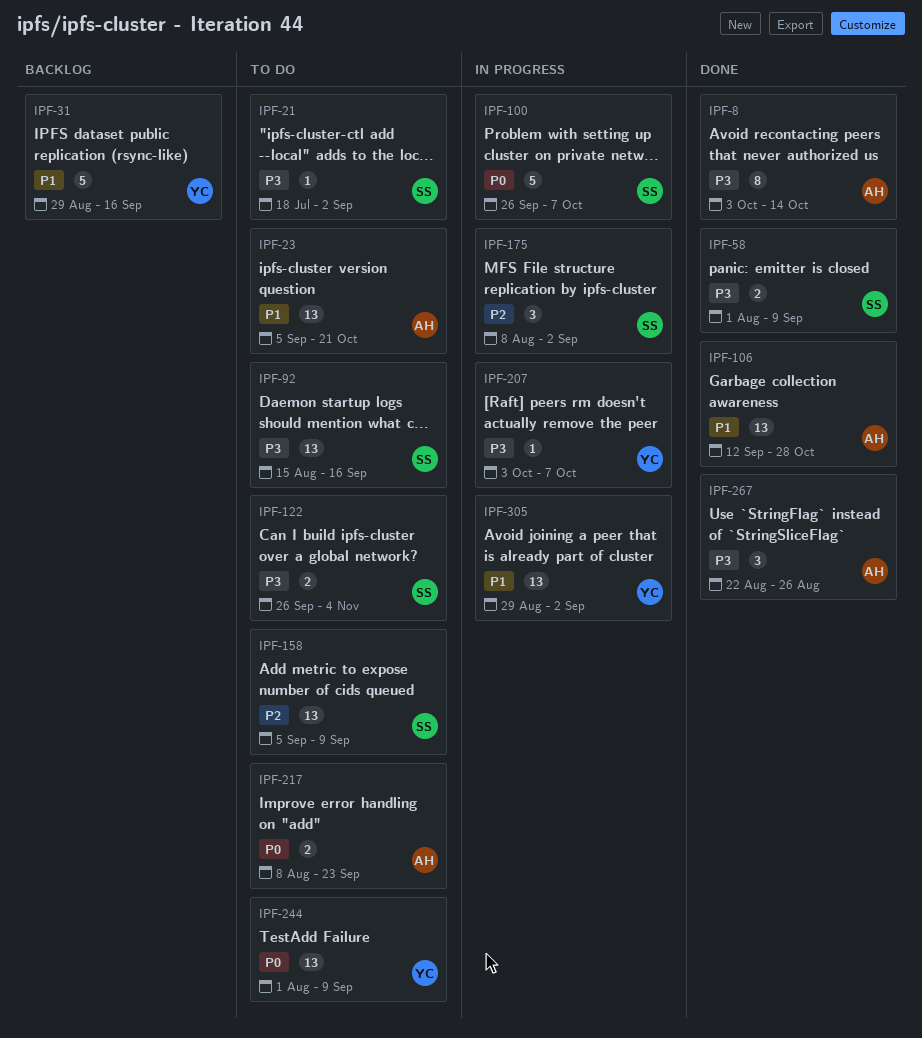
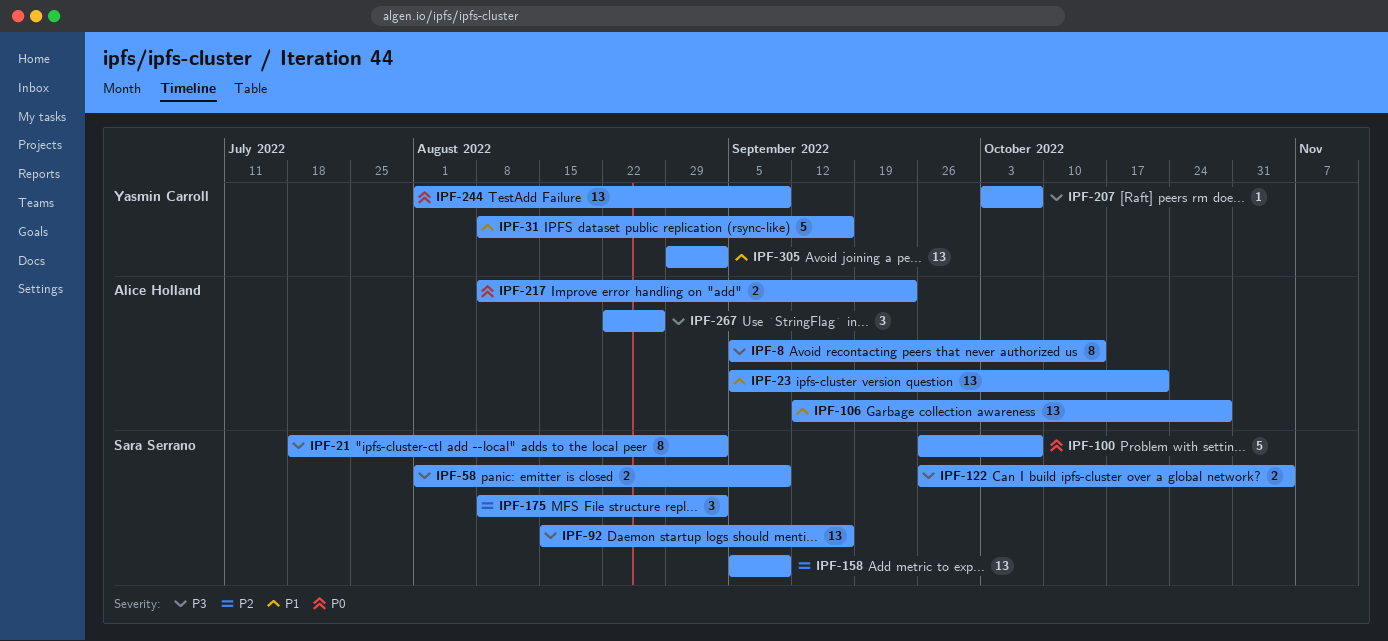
IPF-8, start: Oct 3 -> Sep 5
IPF-21, estimate: 1 -> 8
IPF-31, start: Aug 29 -> Aug 8

